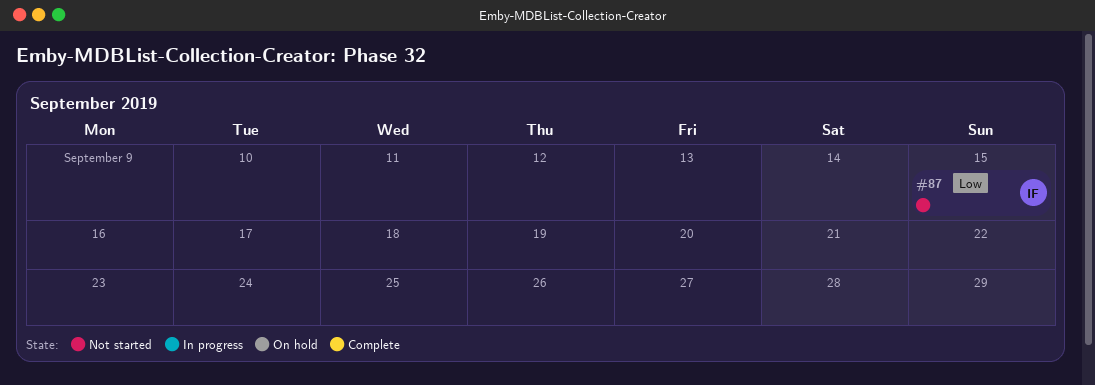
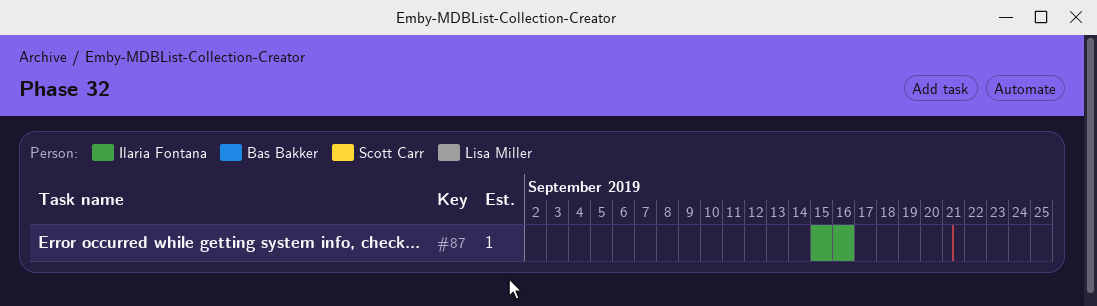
#87, due: Sep 15 -> Sep 16

